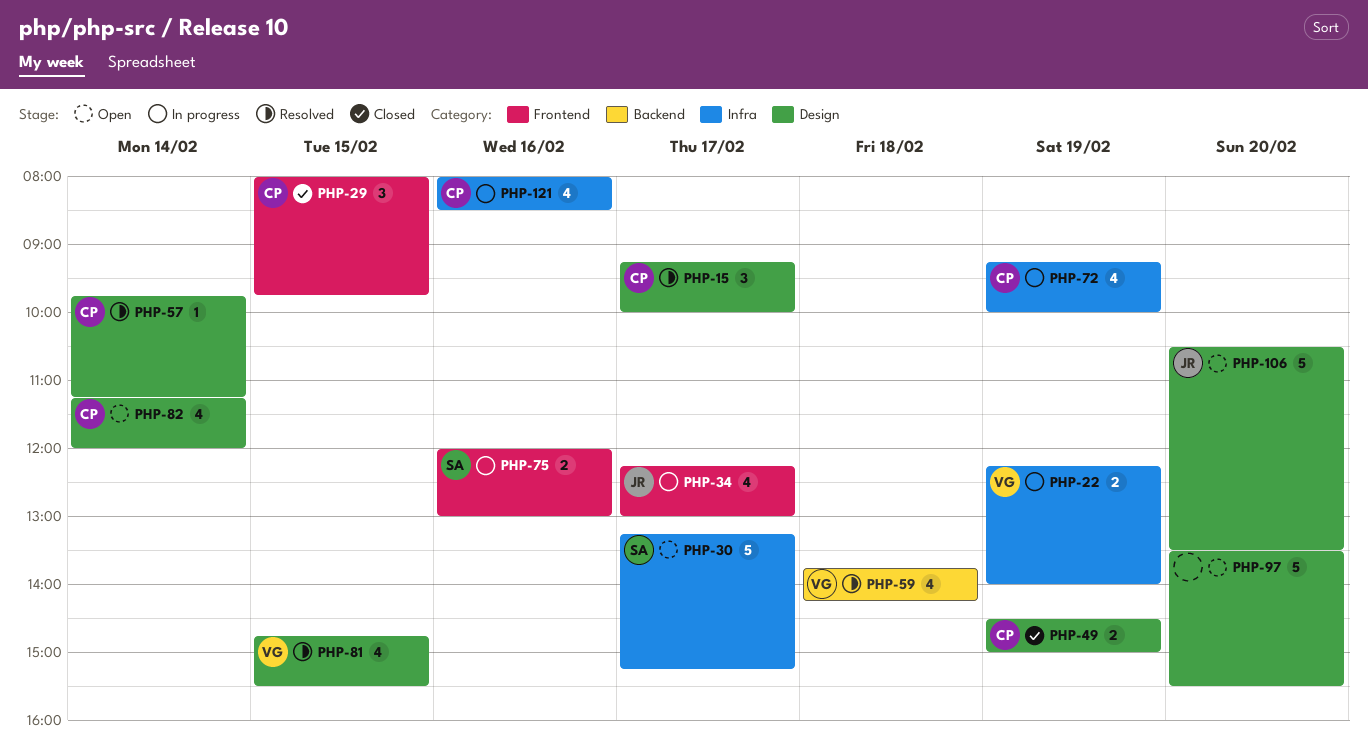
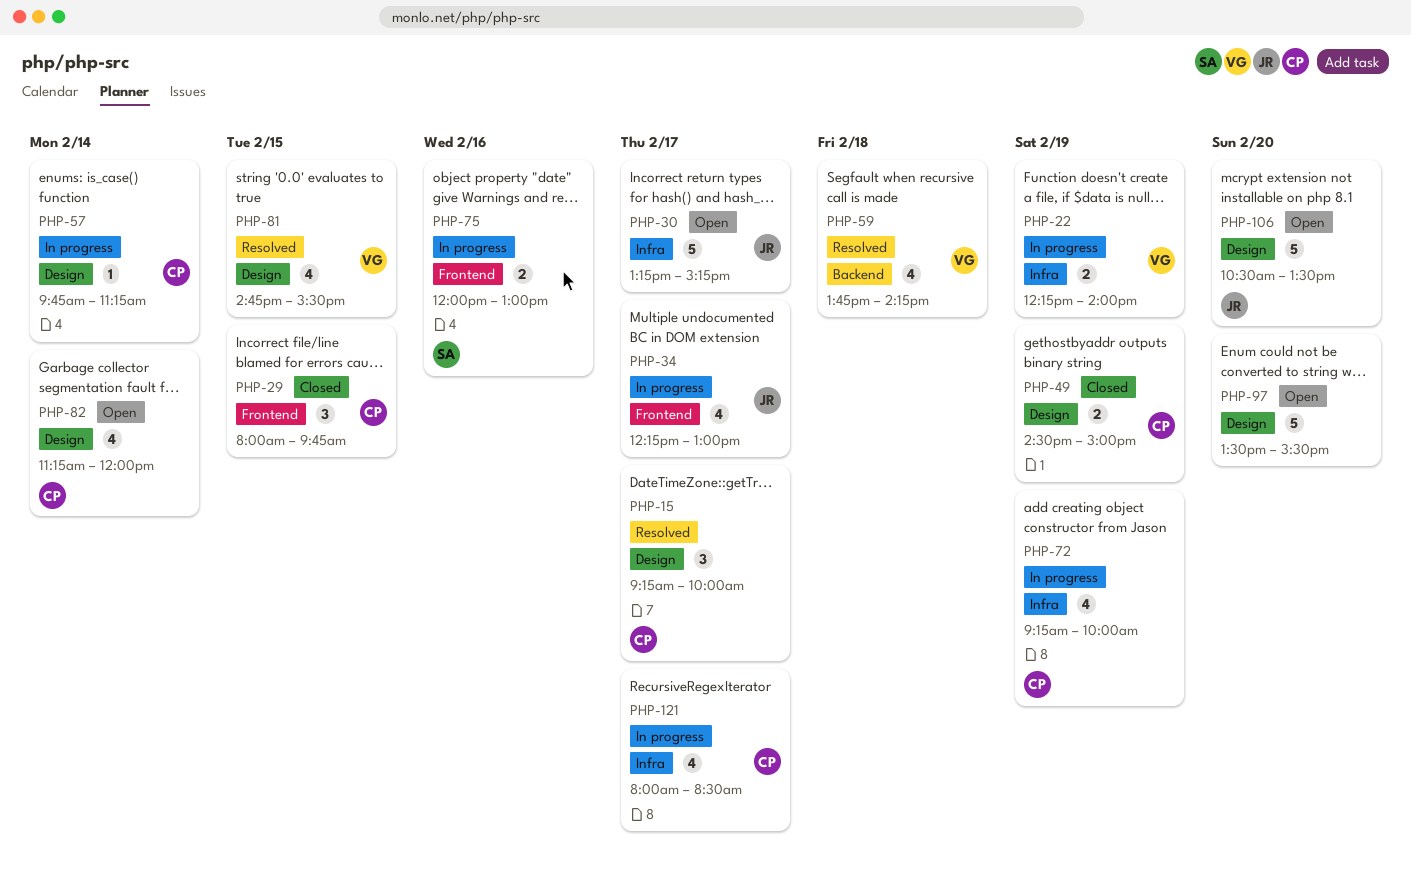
PHP-30, owner: SA -> JR
PHP-57, status: Resolved -> In progress
PHP-121, day: Feb 16 -> Feb 17

